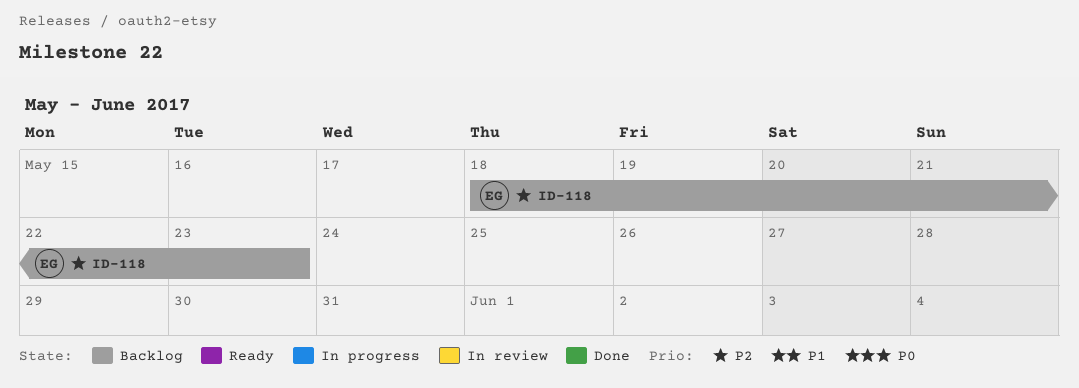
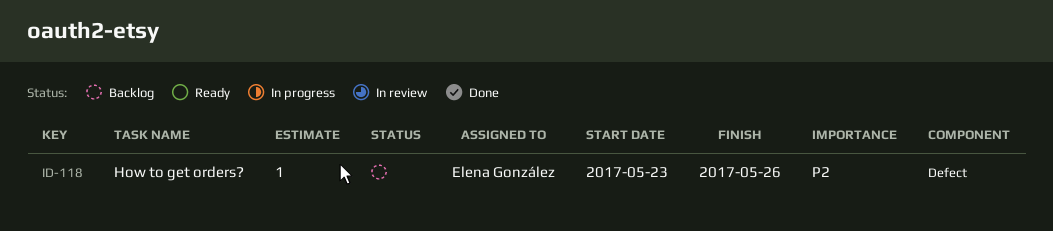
ID-118, start: May 18 -> May 23
ID-118, due: May 23 -> May 26

